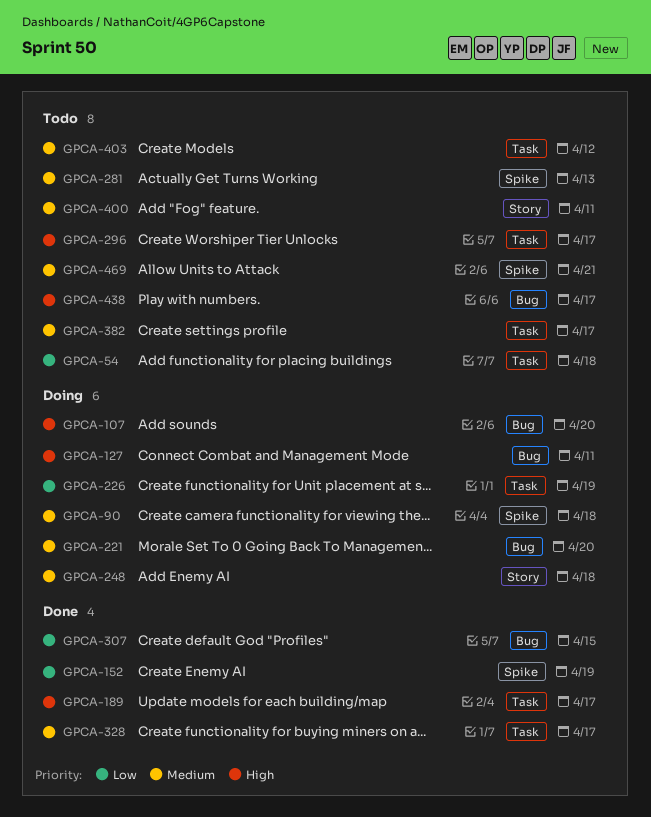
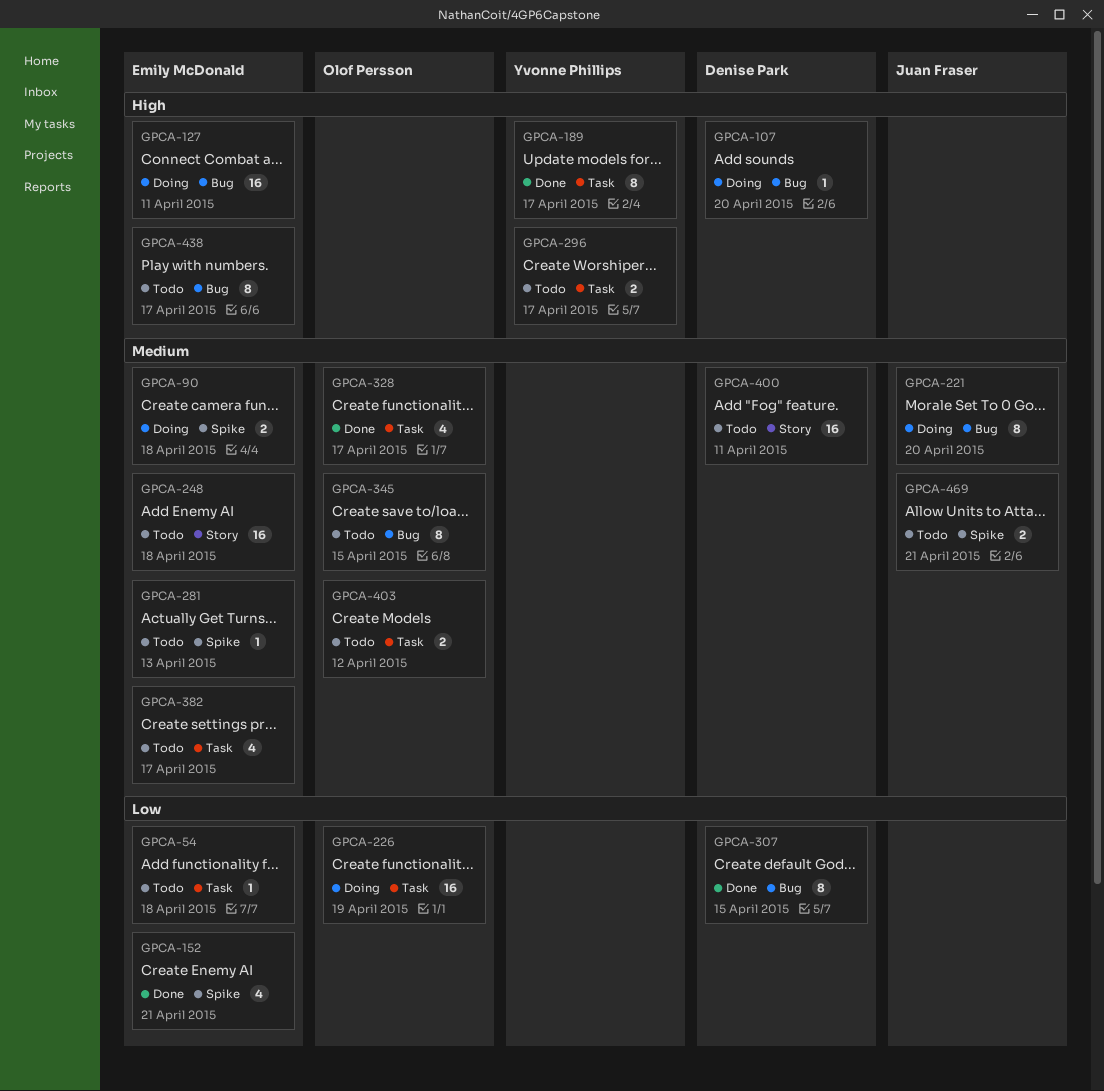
GPCA-152, due: Apr 19 -> Apr 21
GPCA-248, status: Doing -> Todo
GPCA-345: none -> present

